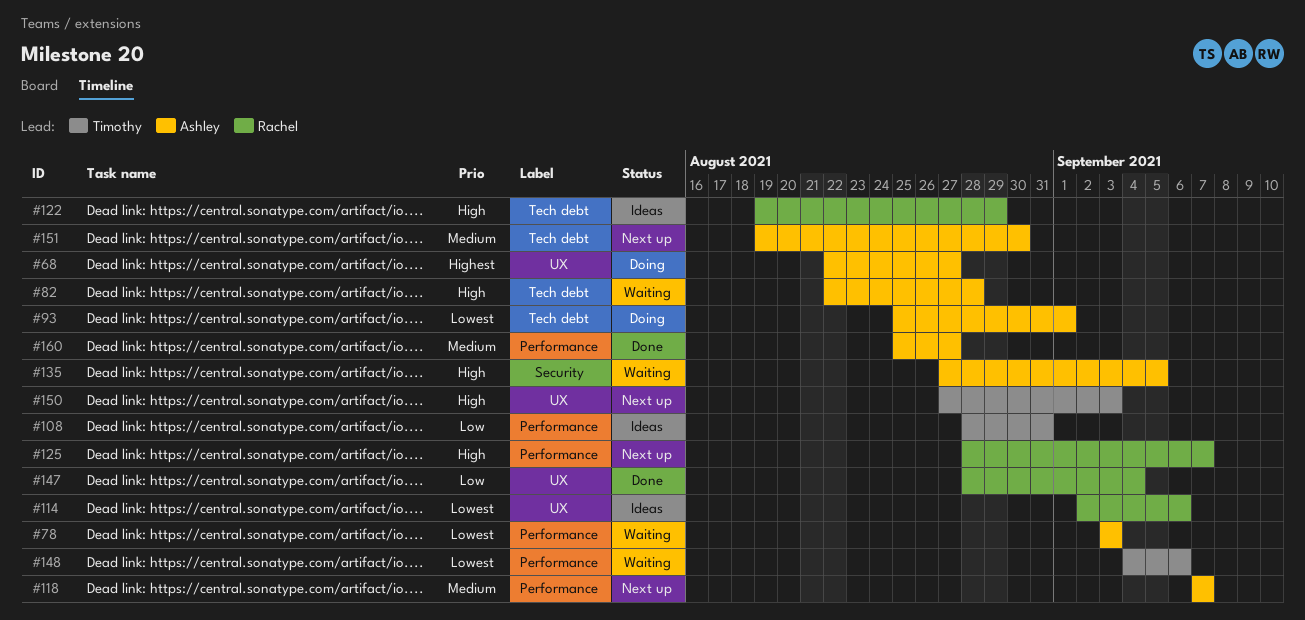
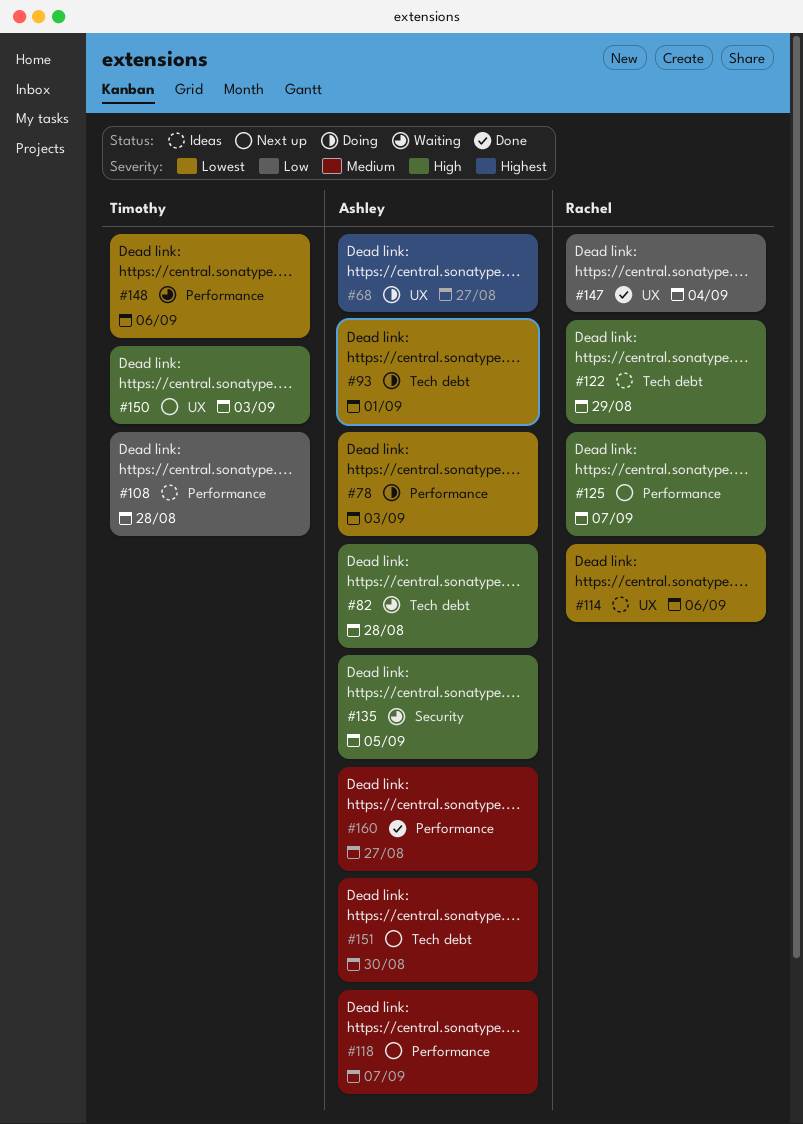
#78, status: Waiting -> Doing
#108, due: Aug 31 -> Aug 28

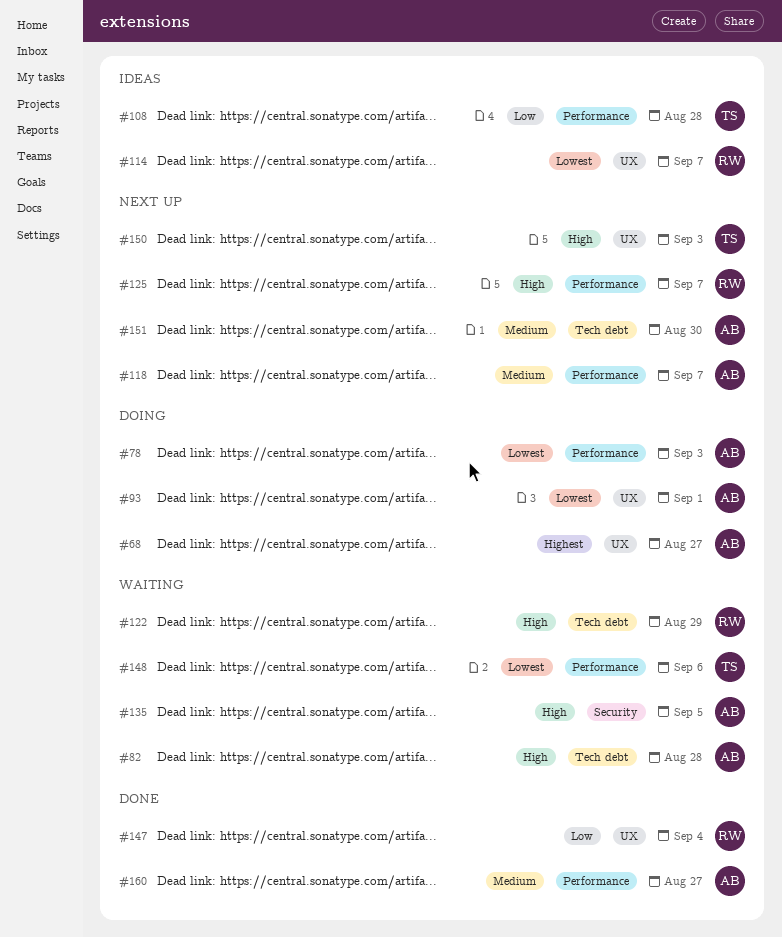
#93, label: Tech debt -> UX
#114, due: Sep 6 -> Sep 7
#122, status: Ideas -> Waiting

